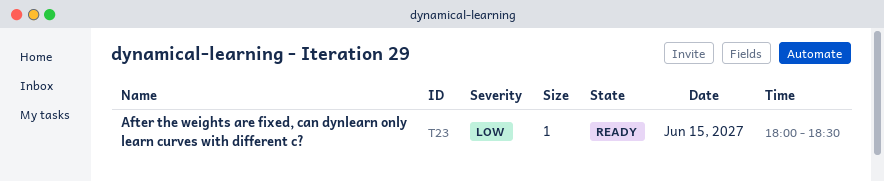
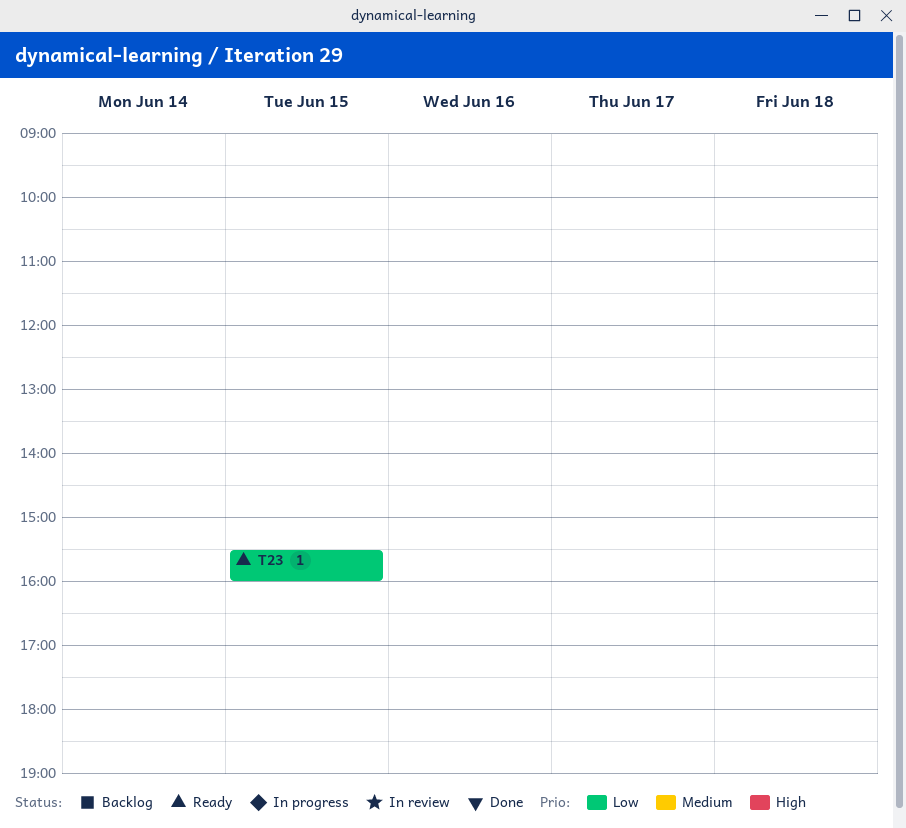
T23, begins: 18:00 -> 15:30
T23, ends: 18:30 -> 16:00

